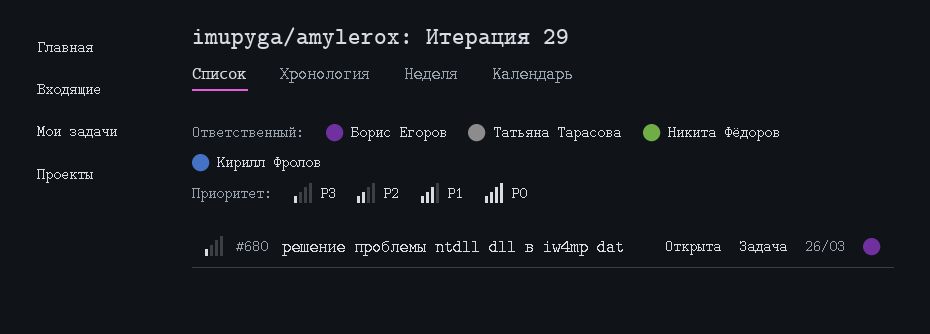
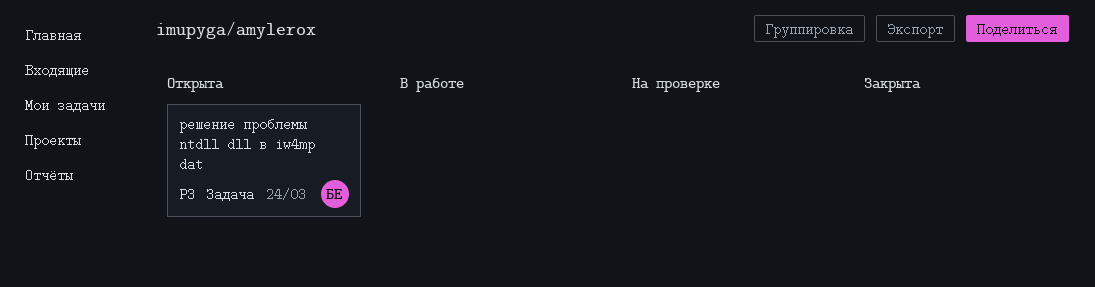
решение проблемы ntdll dll в iw4mp dat, due: Mar 26 -> Mar 24

